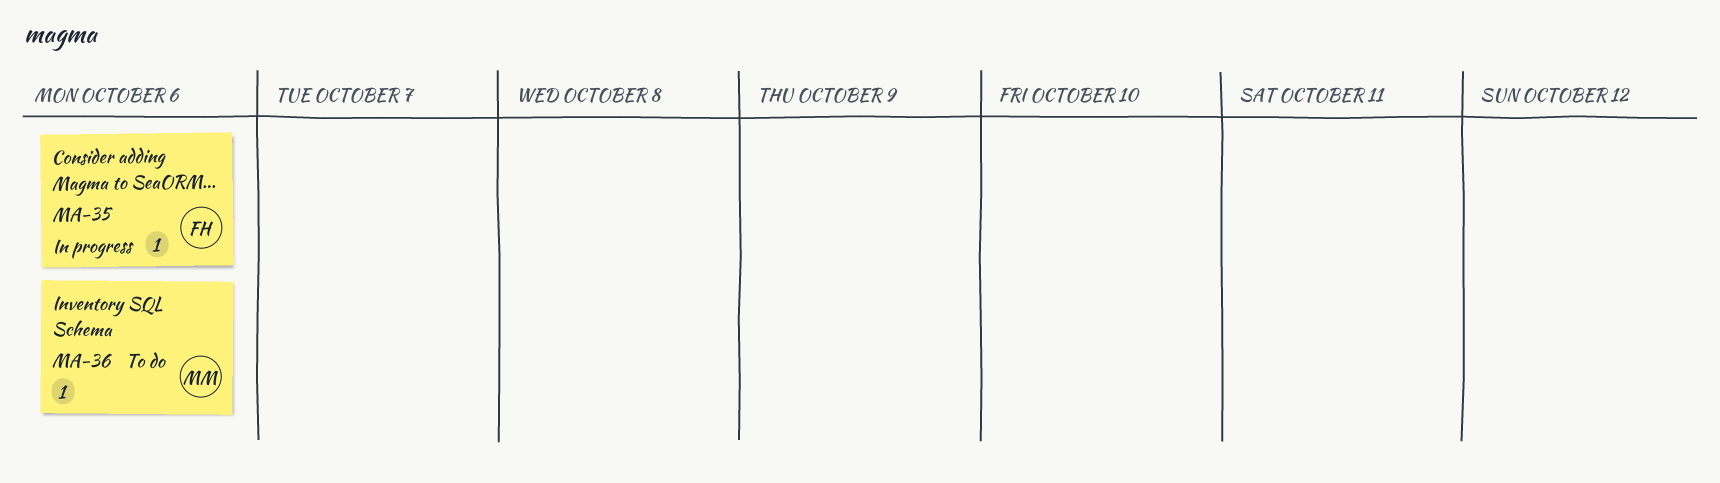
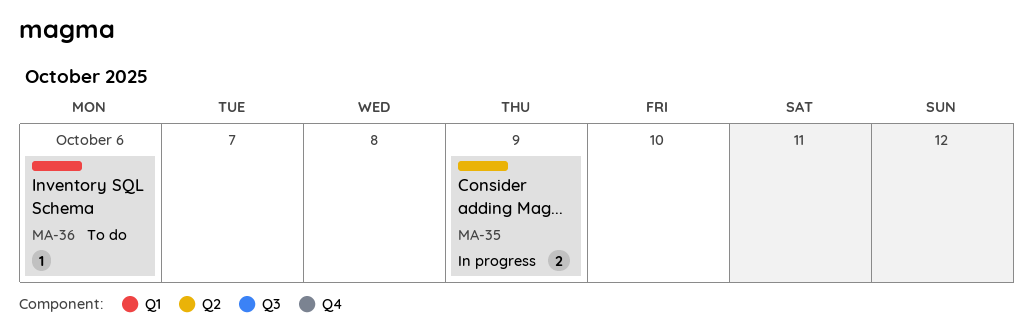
MA-35, estimate: 1 -> 2
MA-35, due: Oct 6 -> Oct 9

